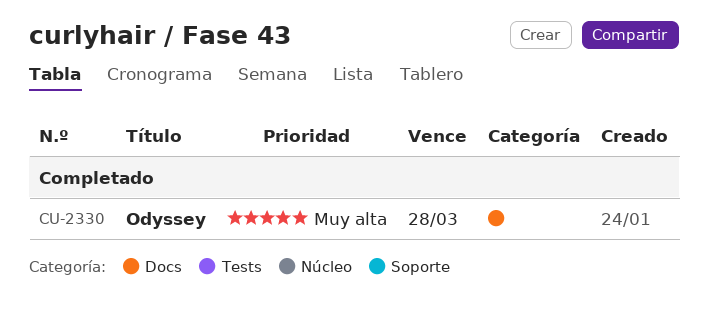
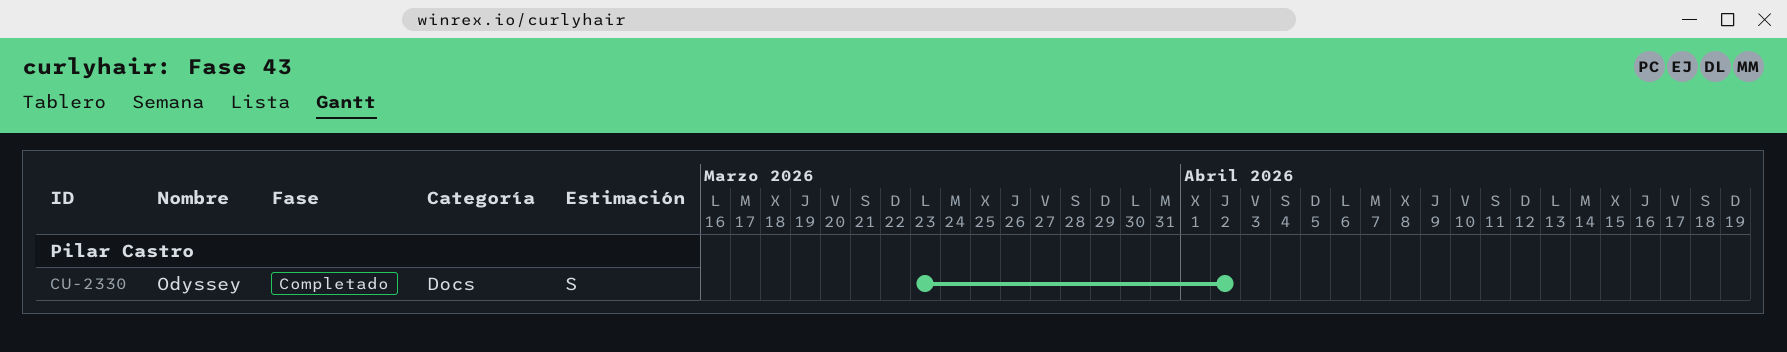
CU-2330, due: Mar 28 -> Apr 2

